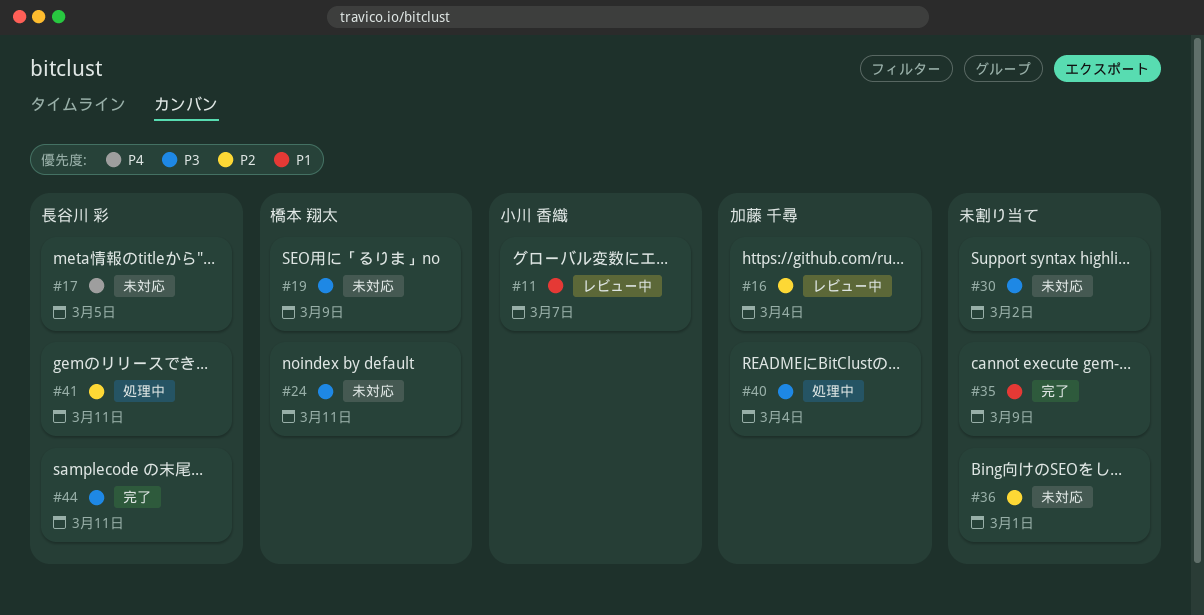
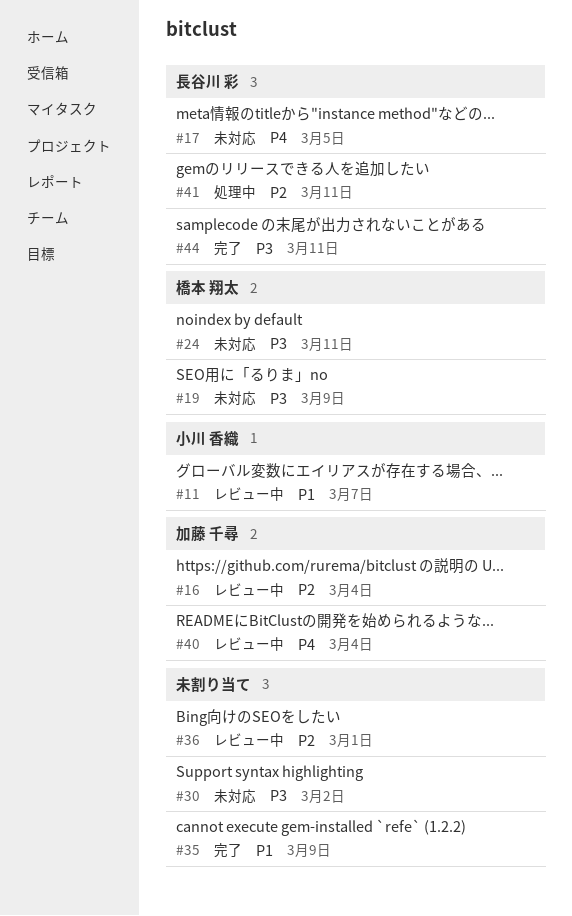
#36, status: 未対応 -> レビュー中
#40, status: 処理中 -> レビュー中
#40, priority: P3 -> P4

